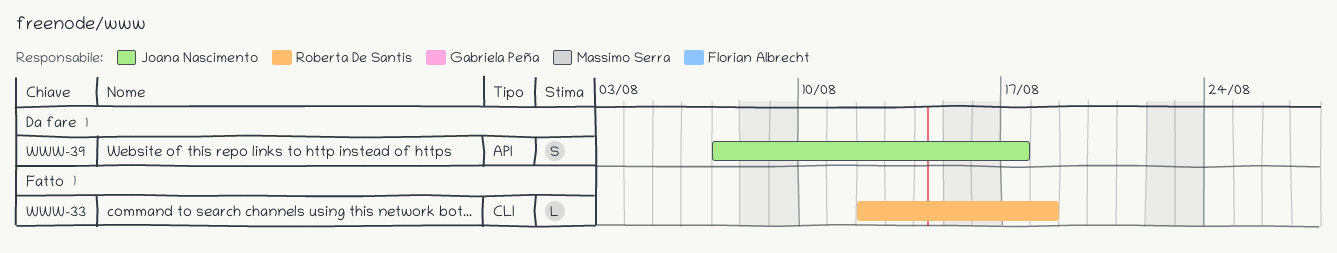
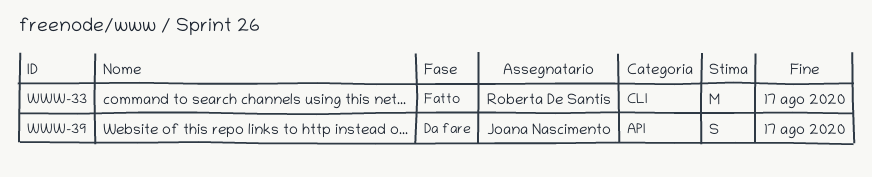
WWW-33, estimate: L -> M
WWW-33, due: Aug 18 -> Aug 17

